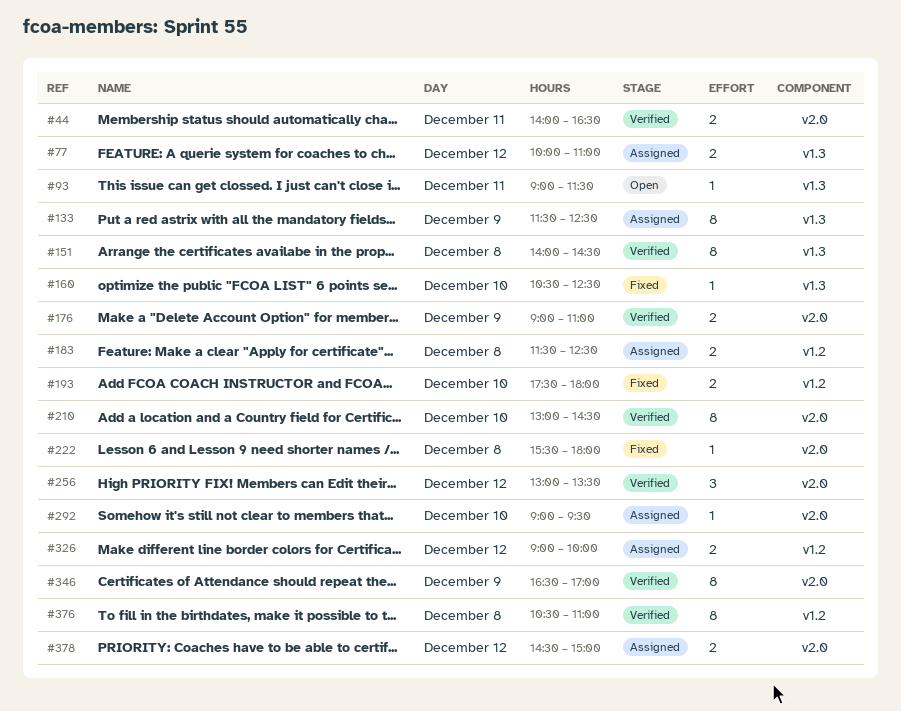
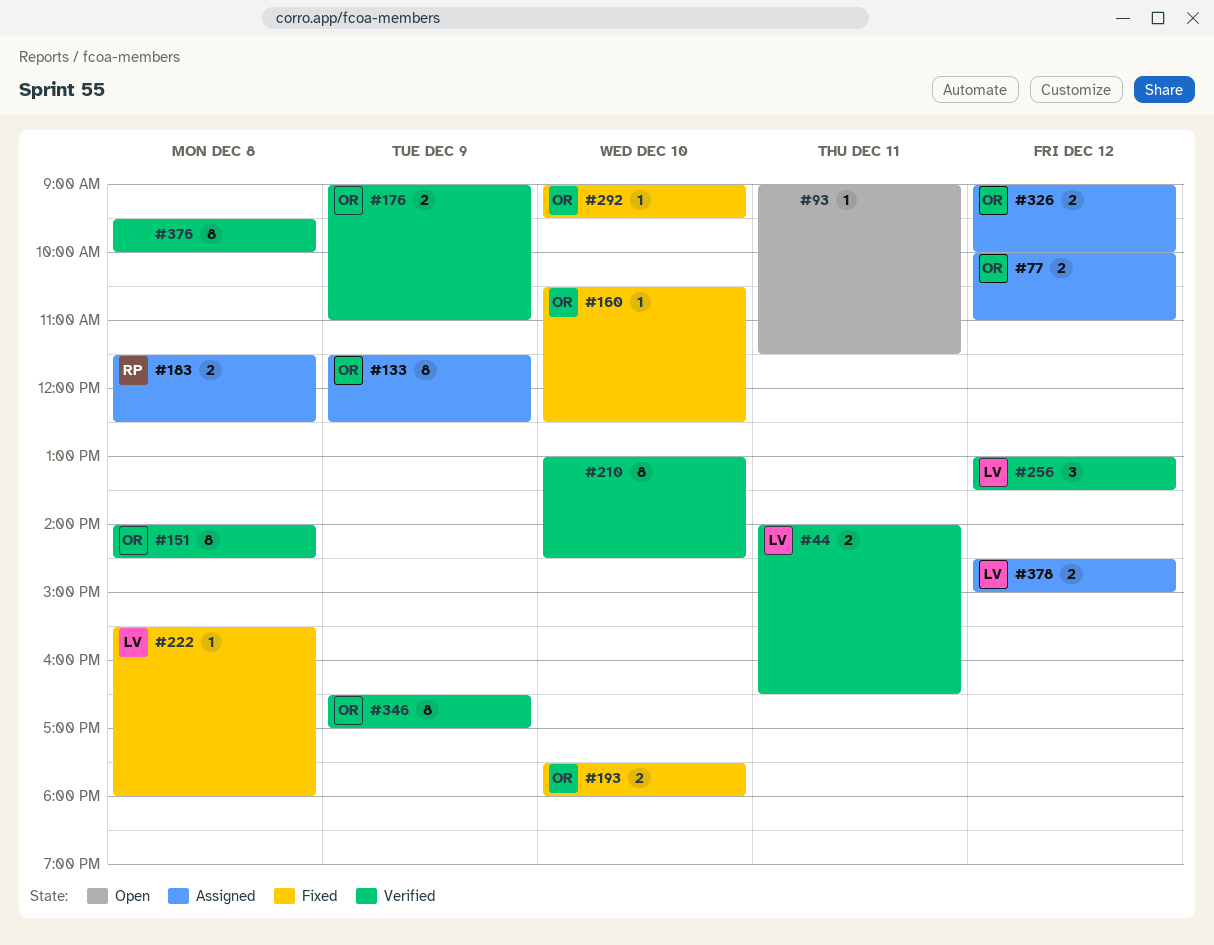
#292, status: Assigned -> Fixed
#376, begins: 10:30 -> 09:30
#376, ends: 11:00 -> 10:00

